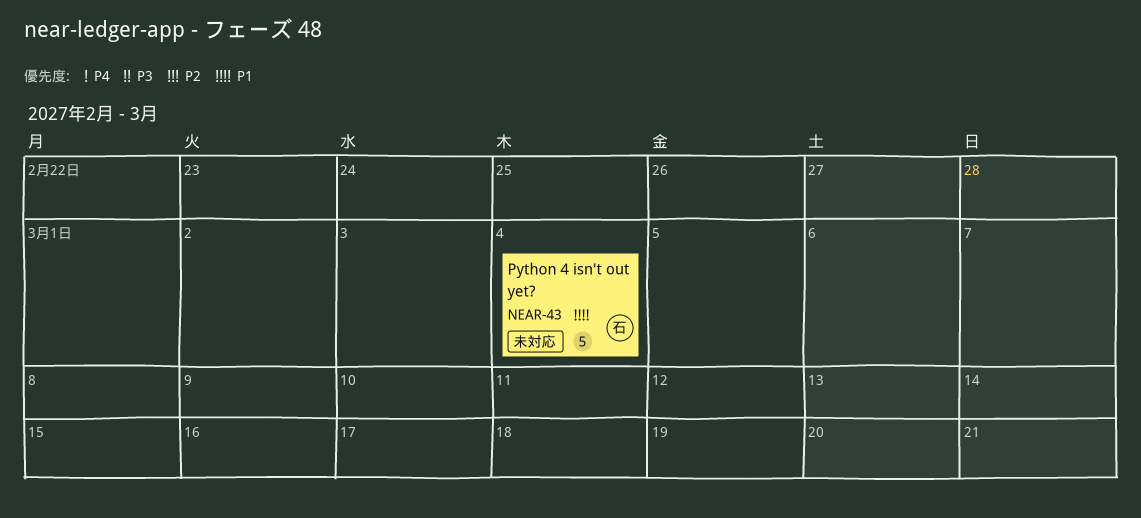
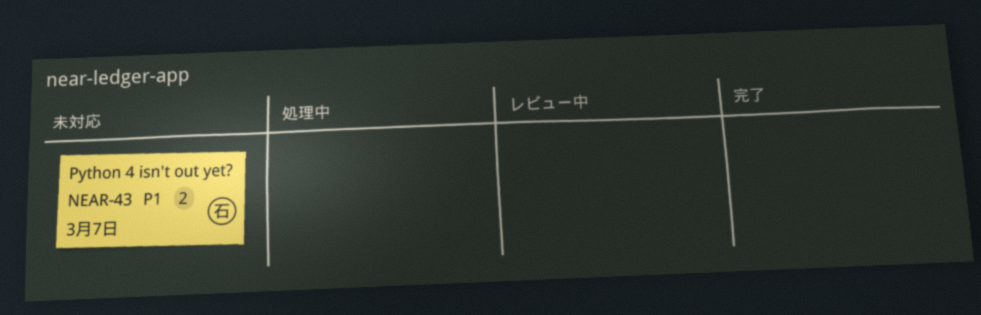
NEAR-43, estimate: 5 -> 2
NEAR-43, due: Mar 4 -> Mar 7

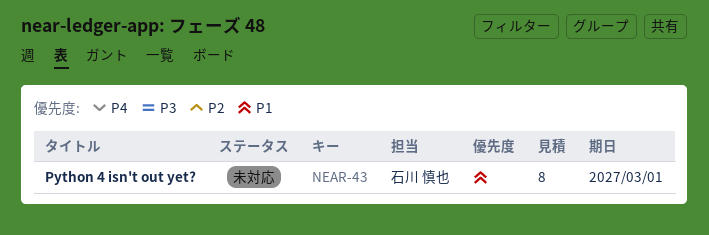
NEAR-43, estimate: 2 -> 8
NEAR-43, due: Mar 7 -> Mar 1

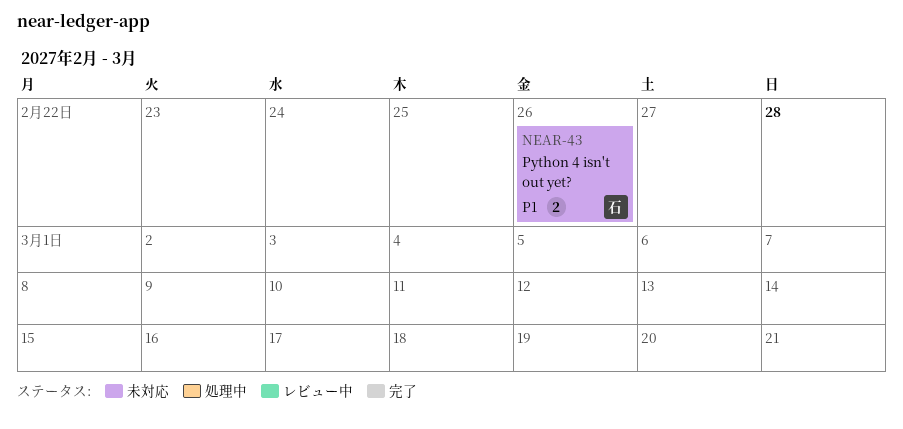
NEAR-43, estimate: 8 -> 2
NEAR-43, due: Mar 1 -> Feb 26

